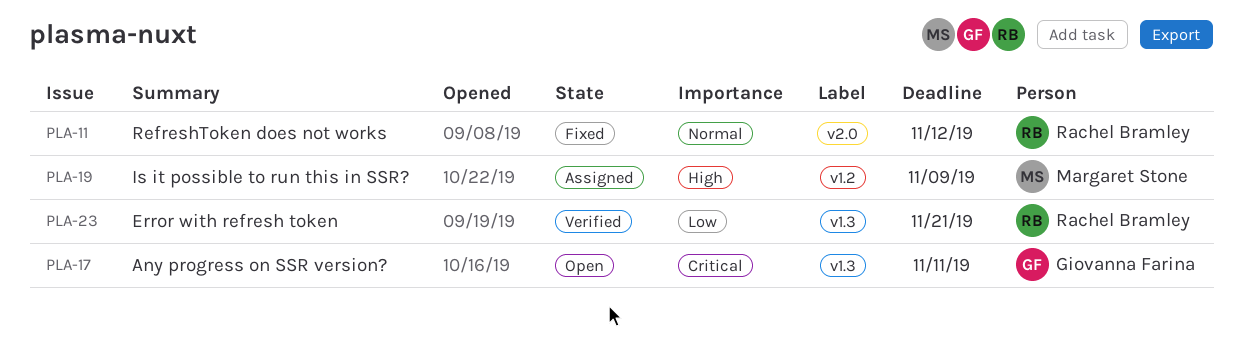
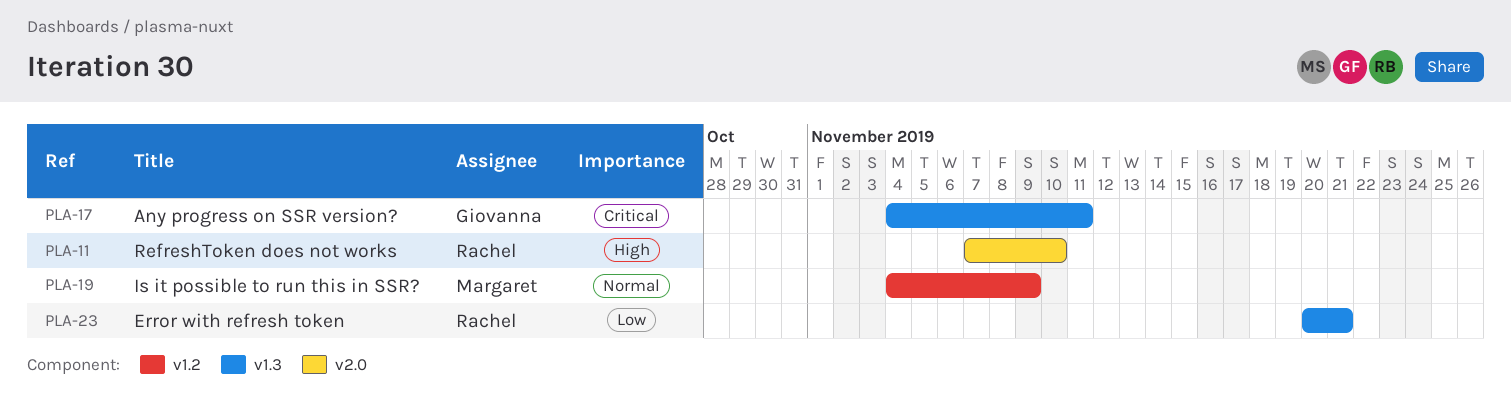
PLA-11, priority: Normal -> High
PLA-11, due: Nov 12 -> Nov 10
PLA-19, priority: High -> Normal

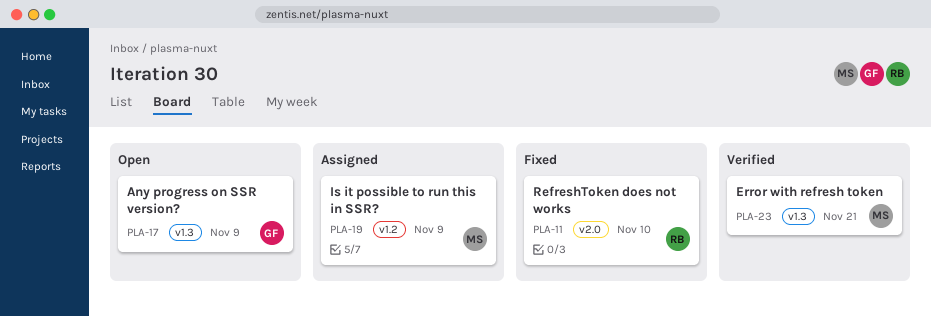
PLA-17, due: Nov 11 -> Nov 9
PLA-23, owner: Rachel -> Margaret

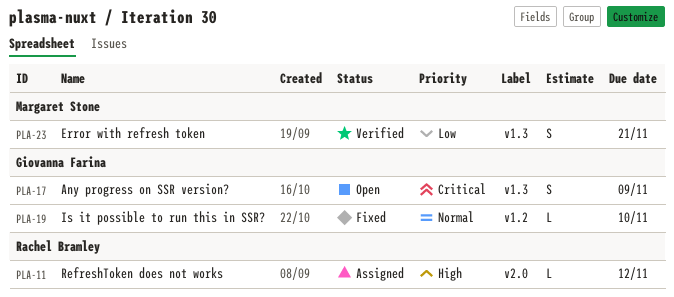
PLA-11, status: Fixed -> Assigned
PLA-11, due: Nov 10 -> Nov 12
PLA-19, status: Assigned -> Fixed
PLA-19, owner: Margaret Stone -> Giovanna Farina
PLA-19, due: Nov 9 -> Nov 10

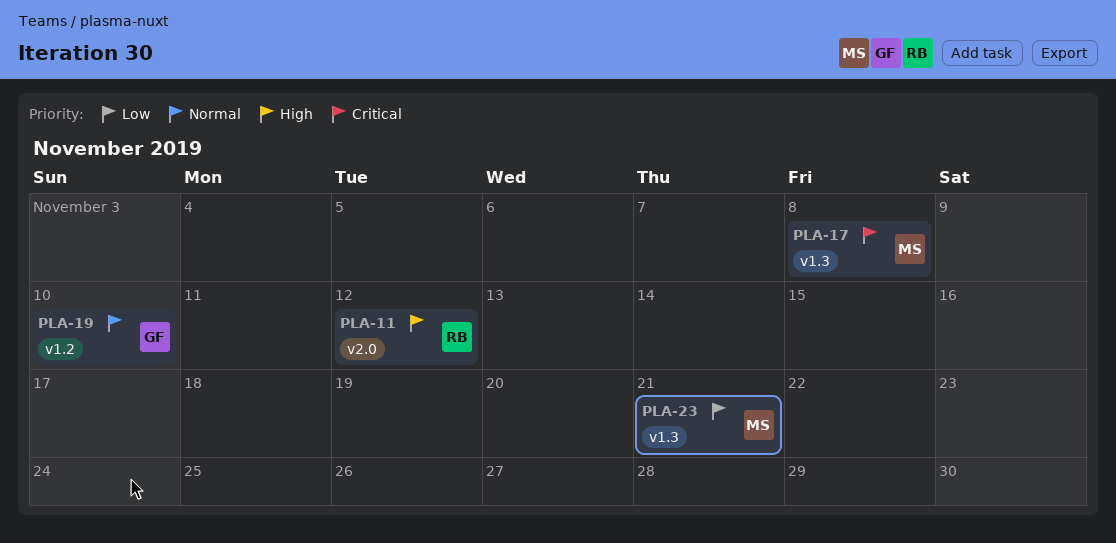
PLA-17, owner: Giovanna Farina -> Margaret Stone
PLA-17, due: Nov 9 -> Nov 8

